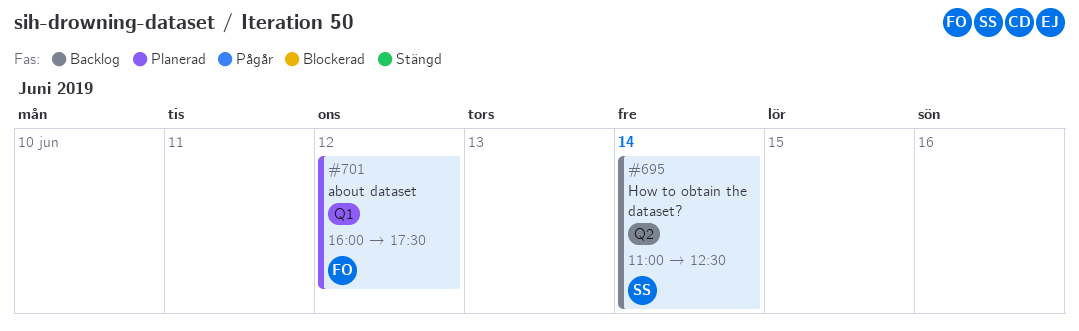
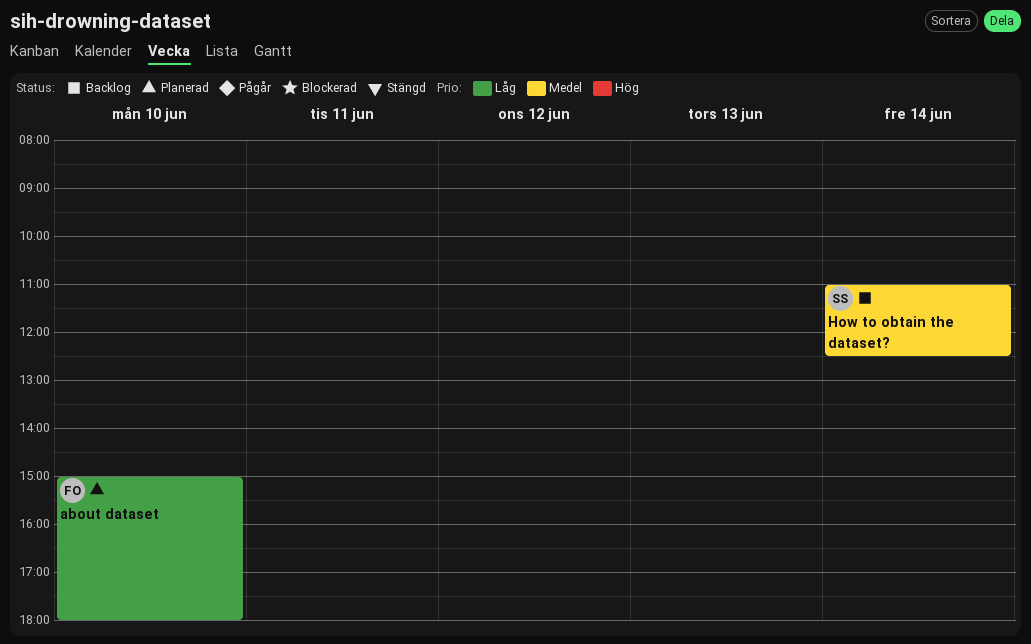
about dataset, day: Jun 12 -> Jun 10
about dataset, begins: 16:00 -> 15:00
about dataset, ends: 17:30 -> 18:00

